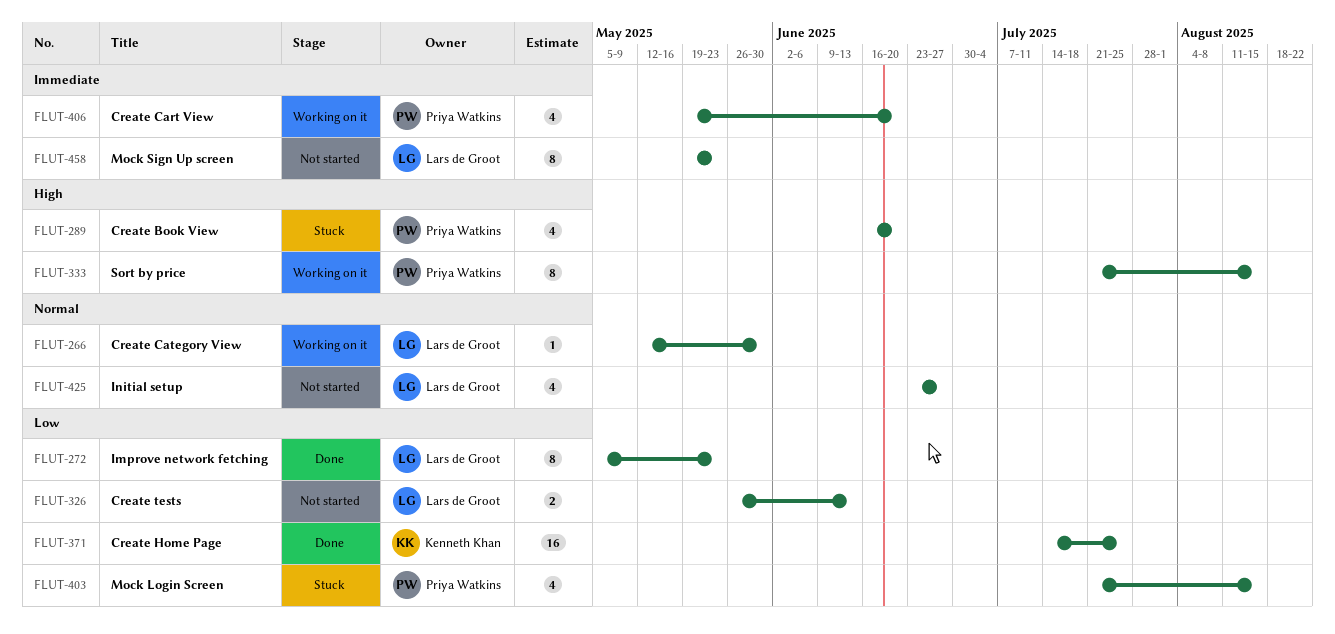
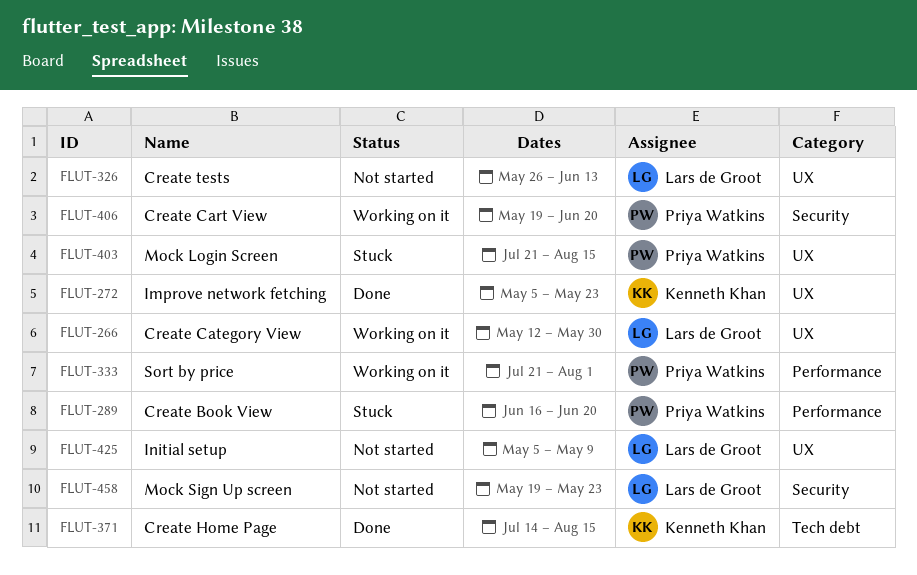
FLUT-272, owner: Lars de Groot -> Kenneth Khan
FLUT-333, due: Aug 15 -> Aug 1
FLUT-371, due: Jul 25 -> Aug 15
FLUT-425, start: Jun 23 -> May 5
FLUT-425, due: Jun 27 -> May 9

